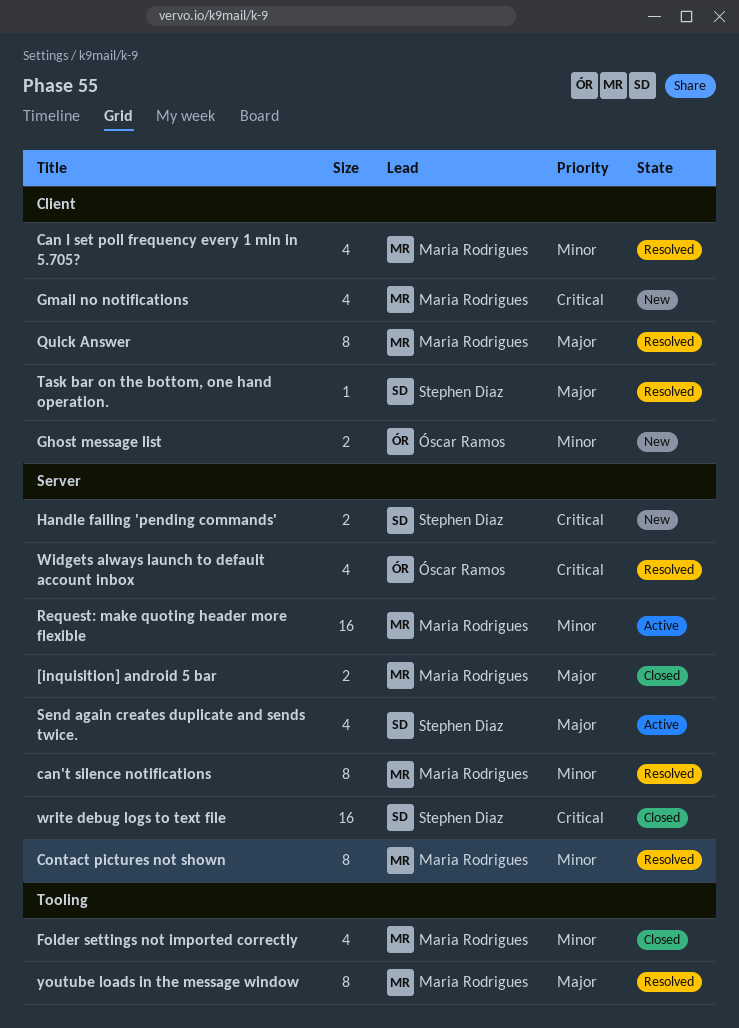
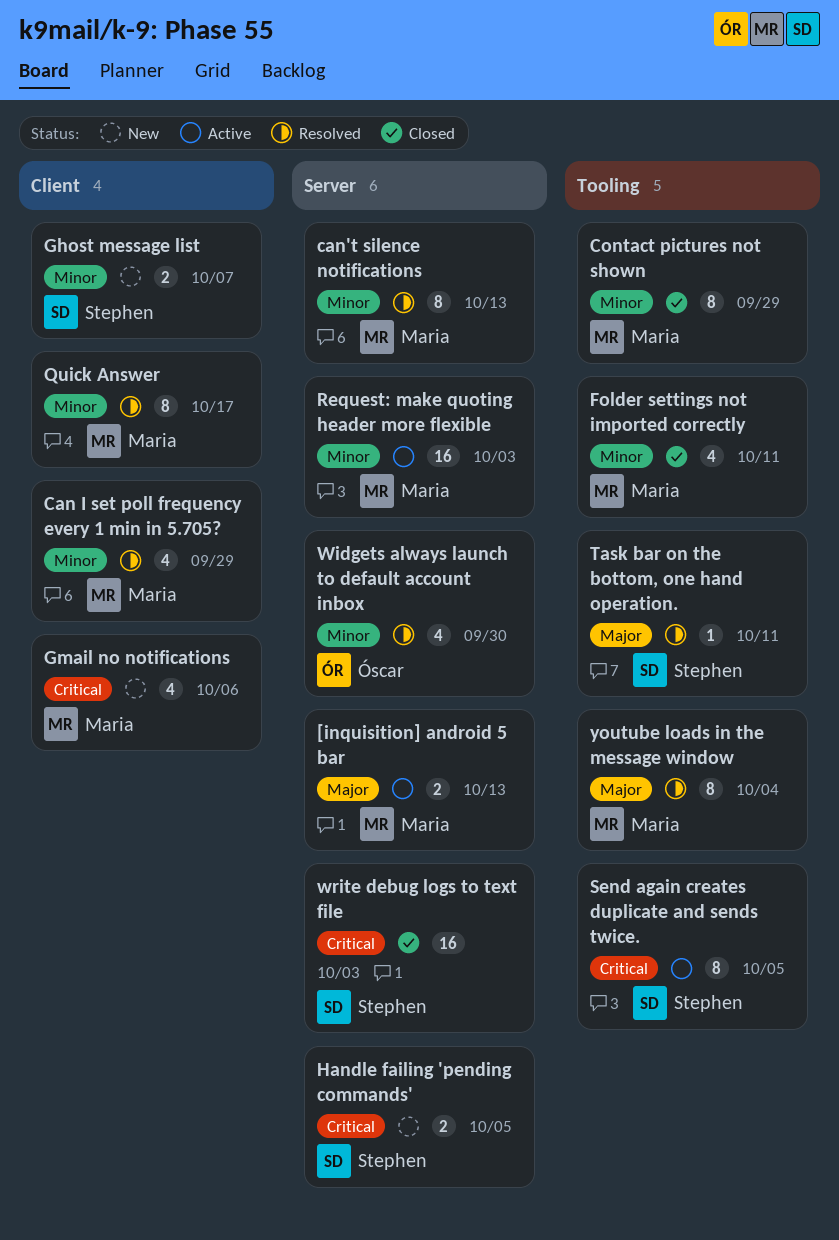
[inquisition] android 5 bar, status: Closed -> Active
Contact pictures not shown, status: Resolved -> Closed
Contact pictures not shown, label: Server -> Tooling
Ghost message list, owner: Óscar Ramos -> Stephen Diaz
Quick Answer, priority: Major -> Minor
Send again creates duplicate and sends twice., priority: Major -> Critical
Send again creates duplicate and sends twice., label: Server -> Tooling
Send again creates duplicate and sends twice., estimate: 4 -> 8
Task bar on the bottom, one hand operation., label: Client -> Tooling
Widgets always launch to default account inbox, priority: Critical -> Minor

